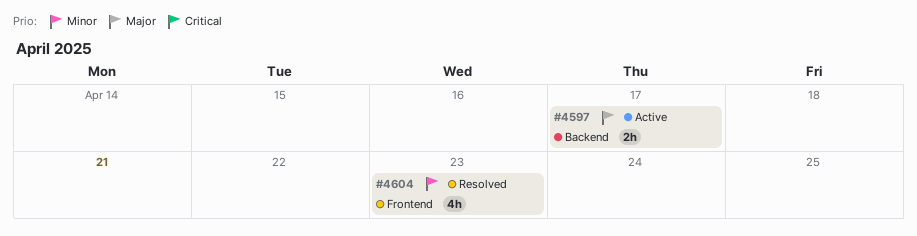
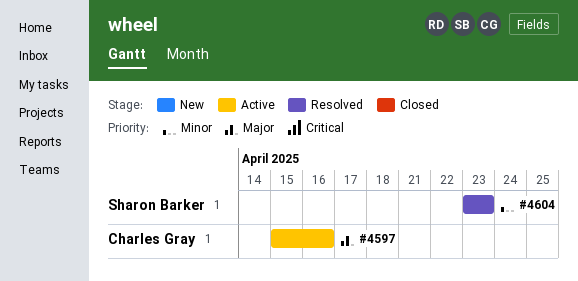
#4597, due: Apr 17 -> Apr 16

